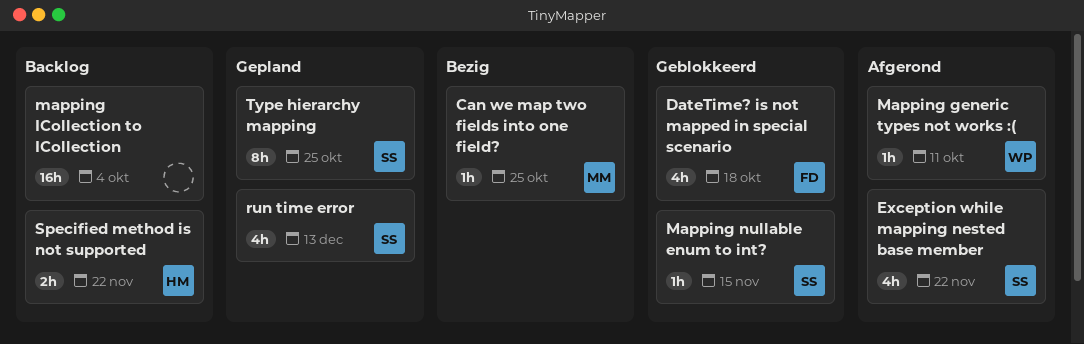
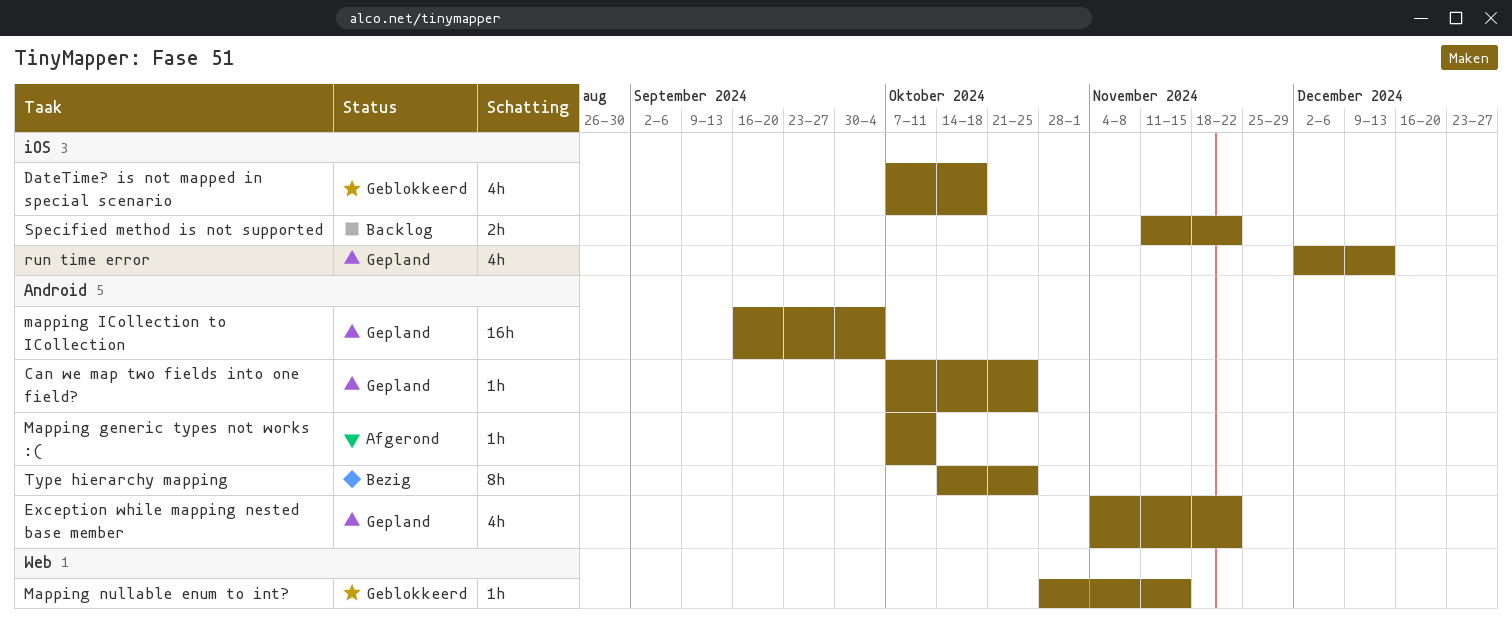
Can we map two fields into one field?, status: Bezig -> Gepland
Exception while mapping nested base member, status: Afgerond -> Gepland
mapping ICollection to ICollection, status: Backlog -> Gepland
Type hierarchy mapping, status: Gepland -> Bezig

